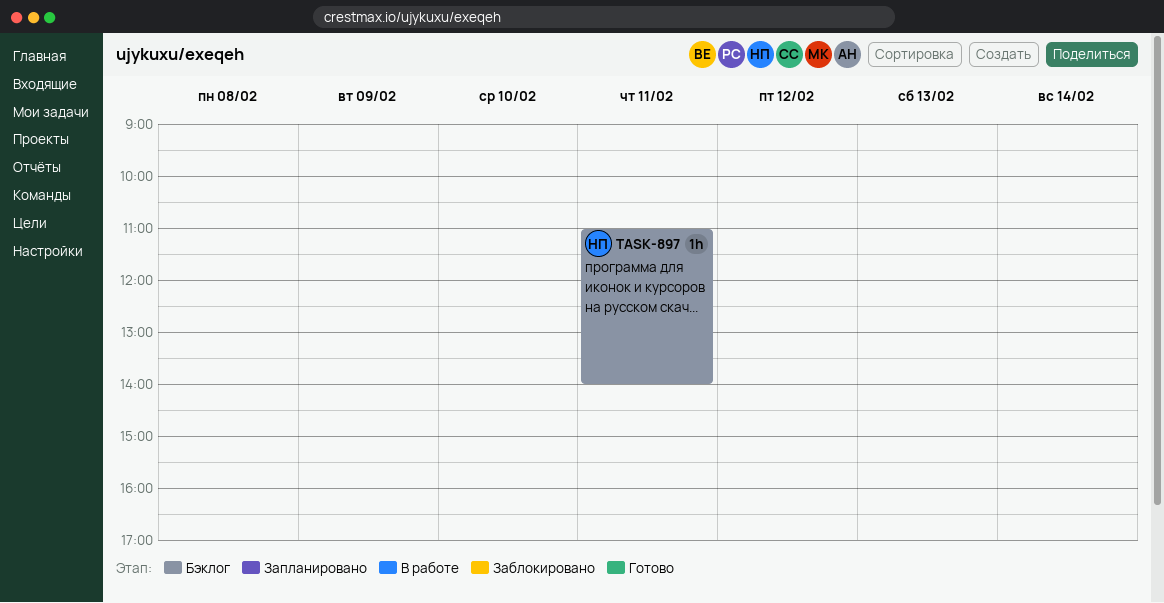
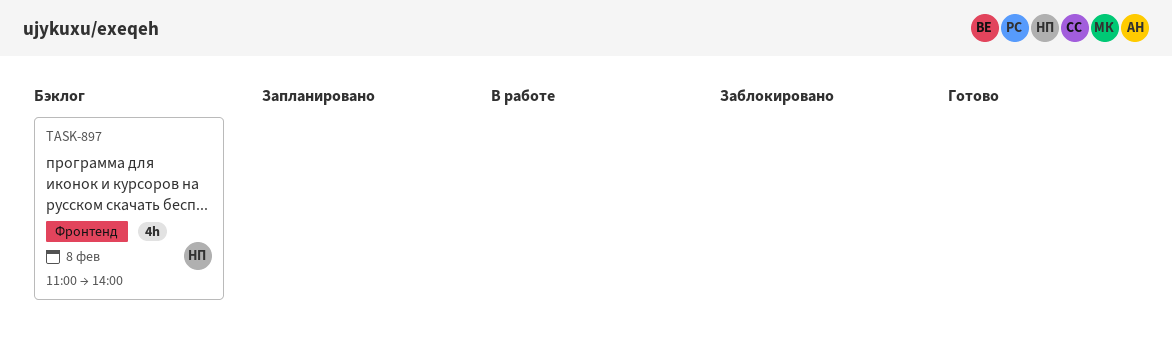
TASK-897, estimate: 1h -> 4h
TASK-897, day: Feb 11 -> Feb 8

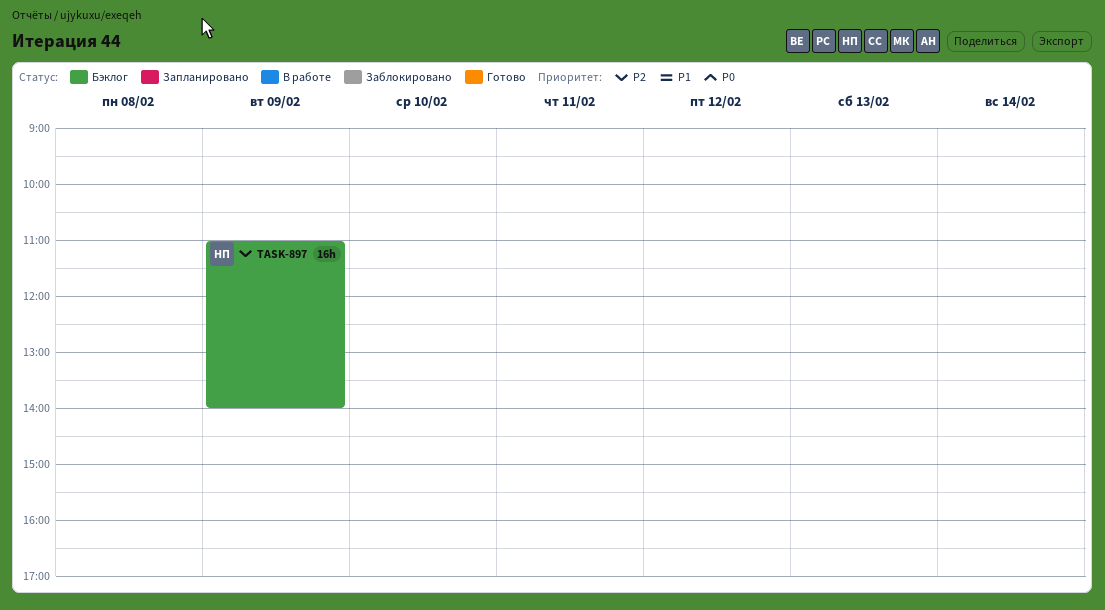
TASK-897, estimate: 4h -> 16h
TASK-897, day: Feb 8 -> Feb 9

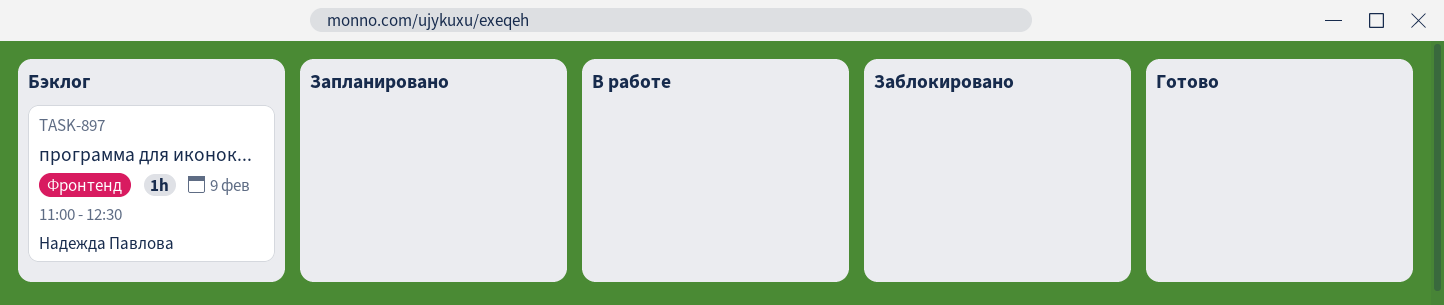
TASK-897, estimate: 16h -> 1h
TASK-897, ends: 14:00 -> 12:30

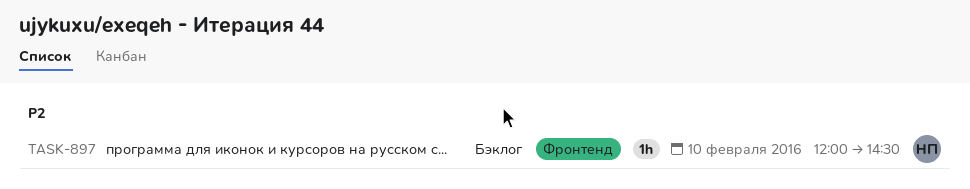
TASK-897, day: Feb 9 -> Feb 10
TASK-897, begins: 11:00 -> 12:00
TASK-897, ends: 12:30 -> 14:30

